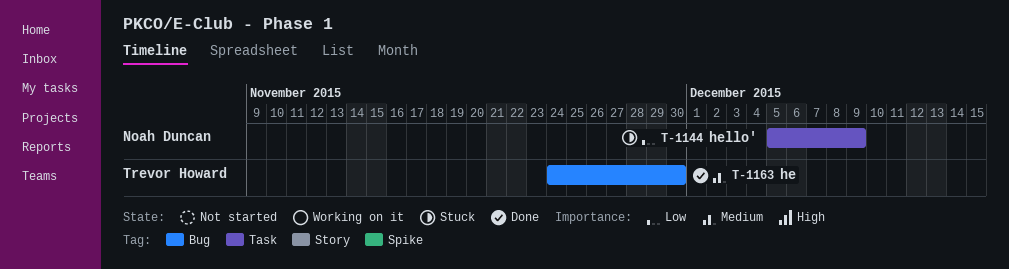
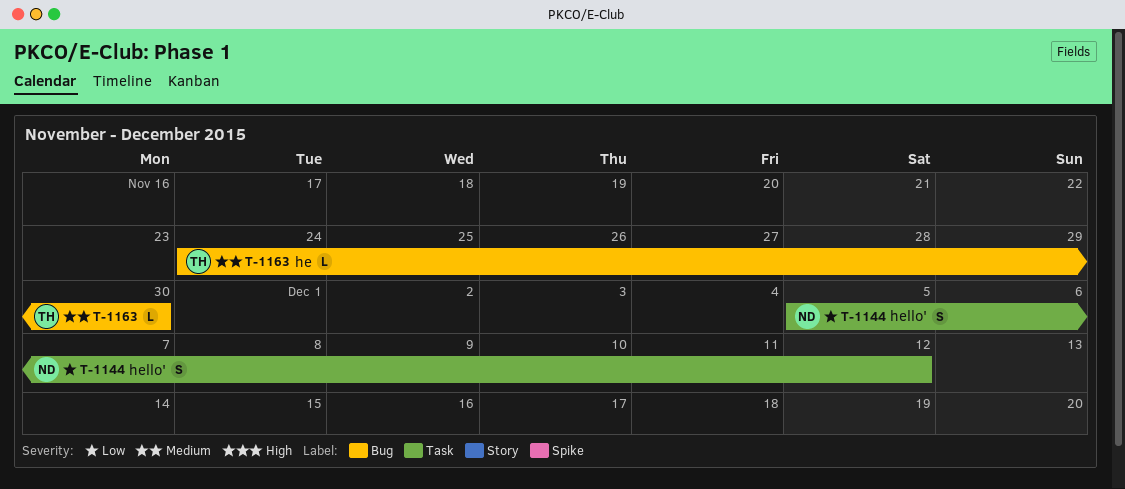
T-1144, due: Dec 9 -> Dec 12

